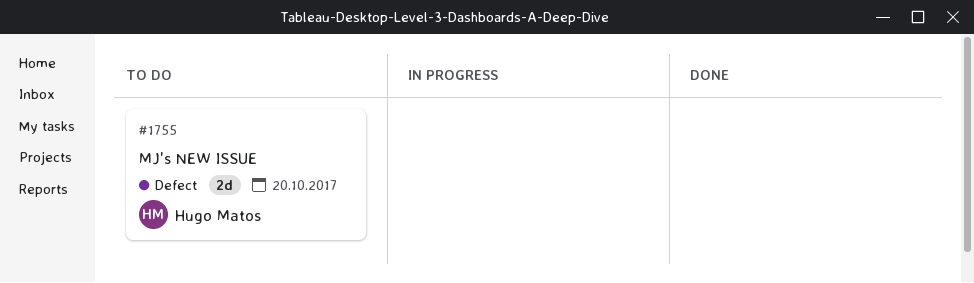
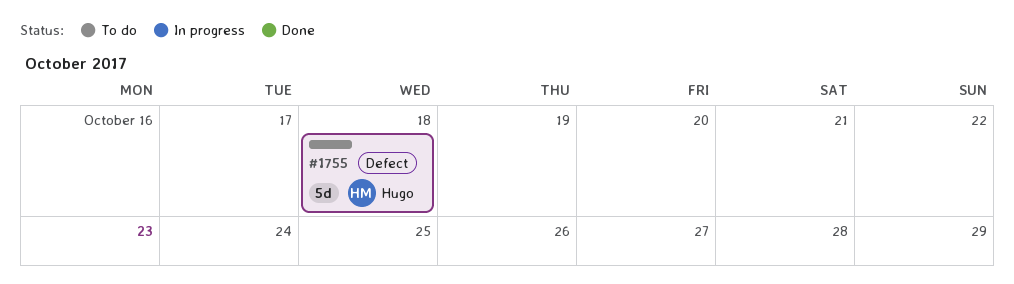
#1755, estimate: 2d -> 5d
#1755, due: Oct 20 -> Oct 18

